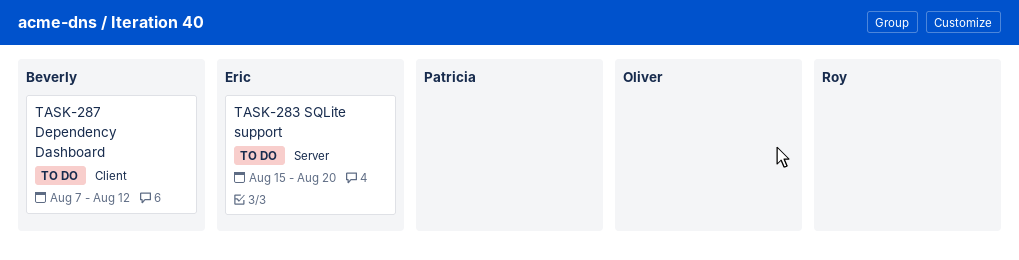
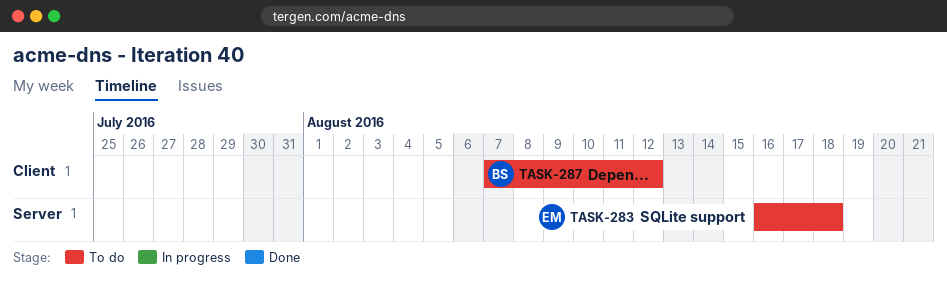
TASK-283, start: Aug 15 -> Aug 16
TASK-283, due: Aug 20 -> Aug 18

